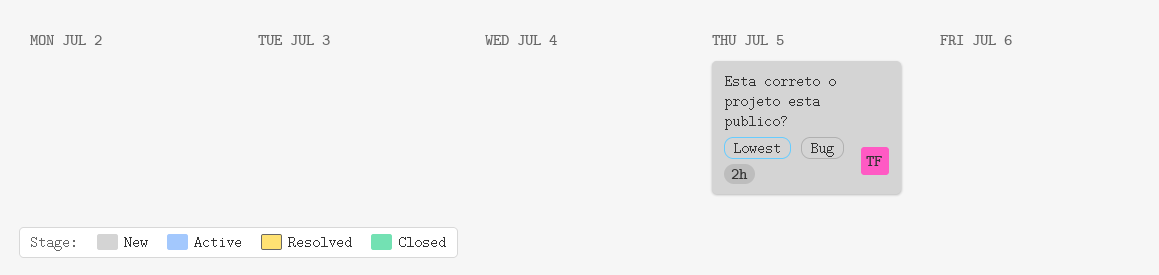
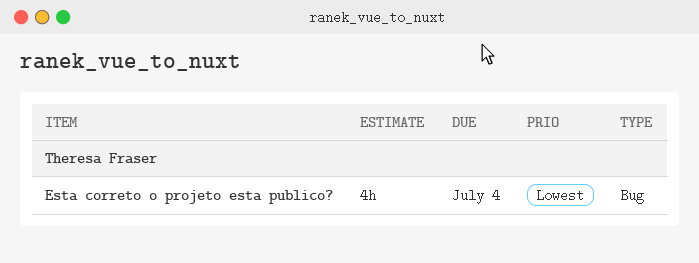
Esta correto o projeto esta publico?, estimate: 2h -> 4h
Esta correto o projeto esta publico?, due: Jul 5 -> Jul 4

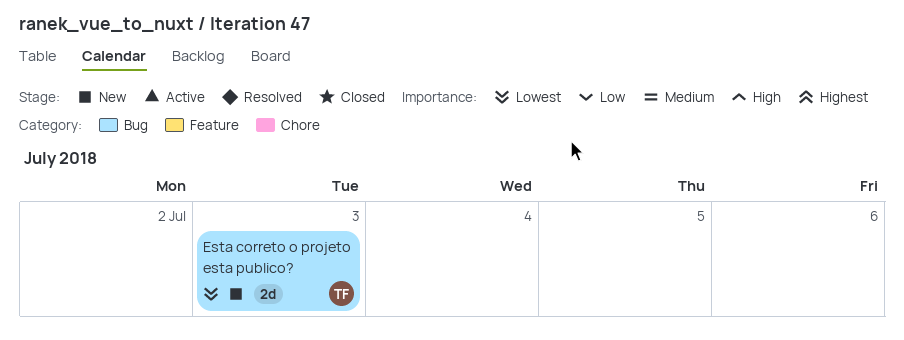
Esta correto o projeto esta publico?, estimate: 4h -> 2d
Esta correto o projeto esta publico?, due: Jul 4 -> Jul 3

